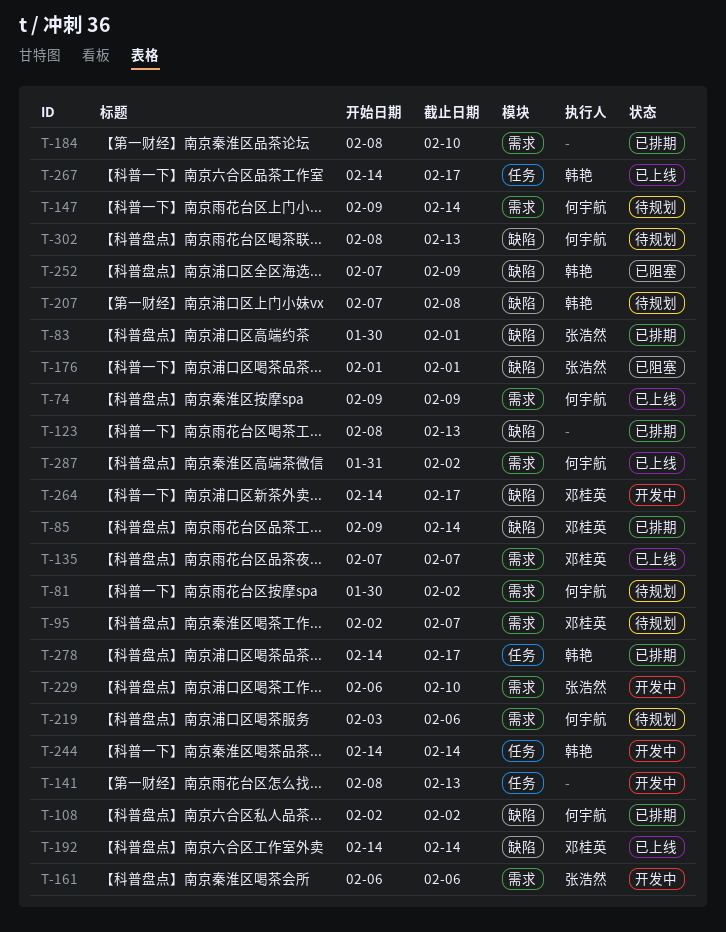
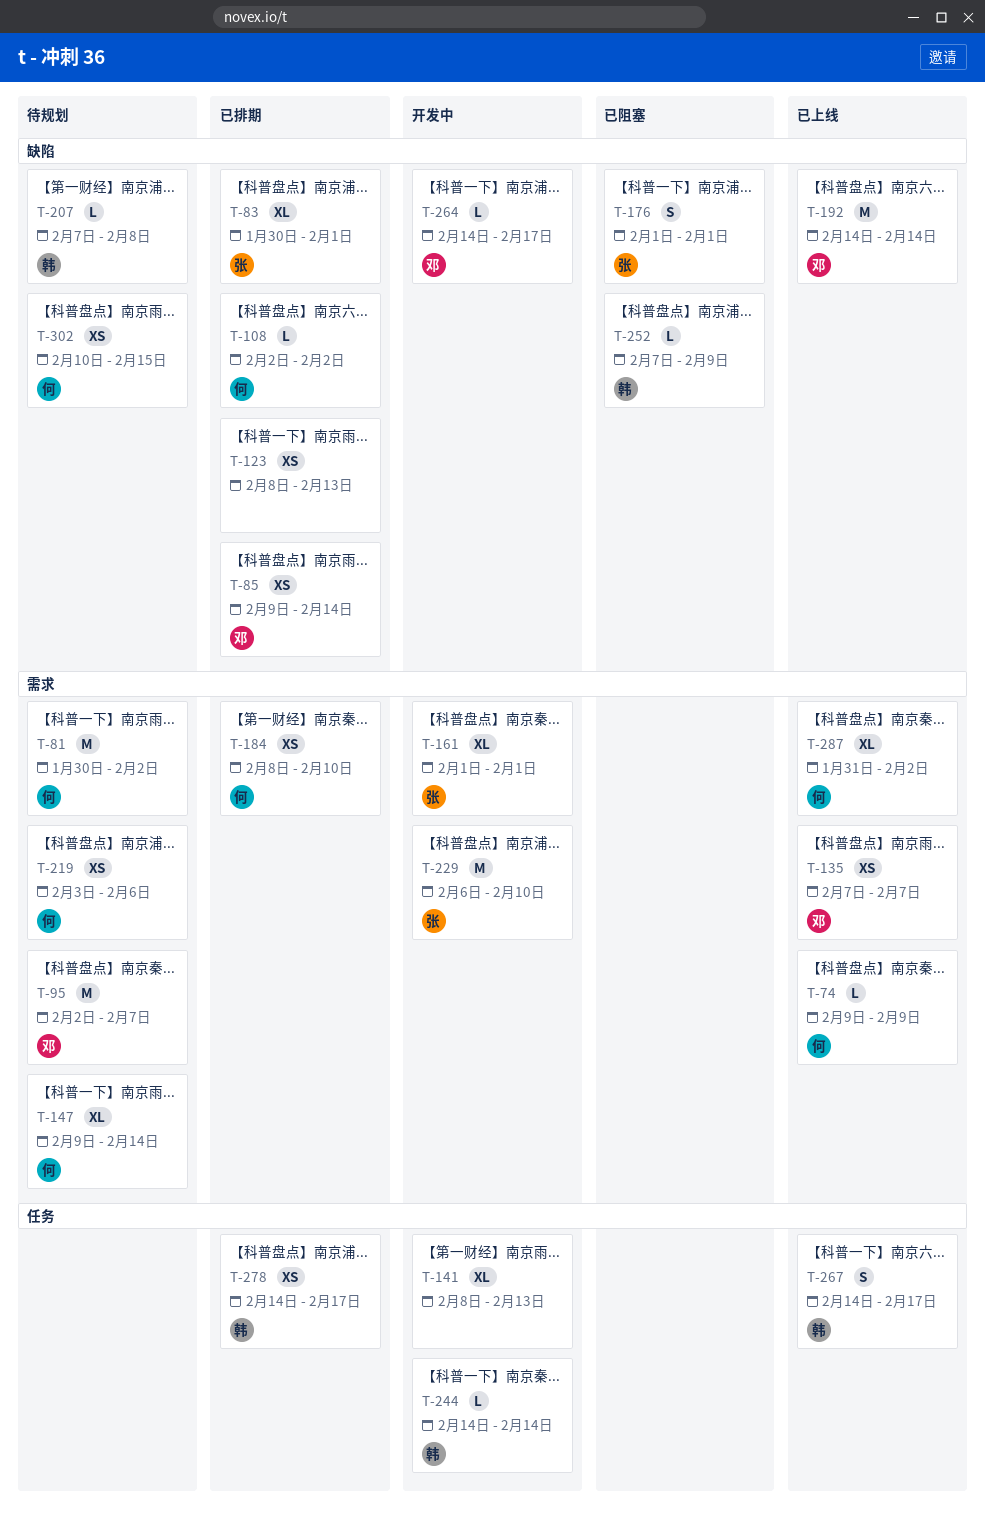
T-161, start: Feb 6 -> Feb 1
T-161, due: Feb 6 -> Feb 1
T-184, owner: none -> 何宇航
T-302, start: Feb 8 -> Feb 10
T-302, due: Feb 13 -> Feb 15

